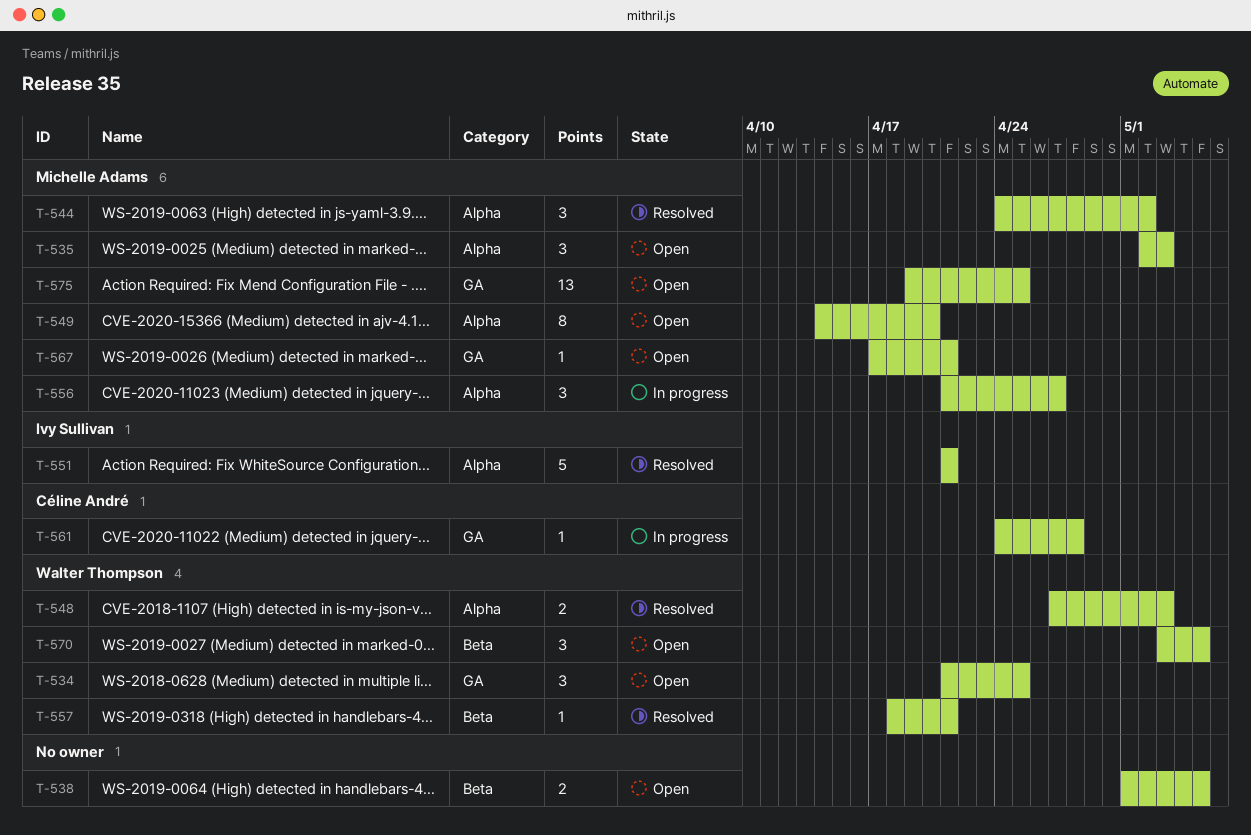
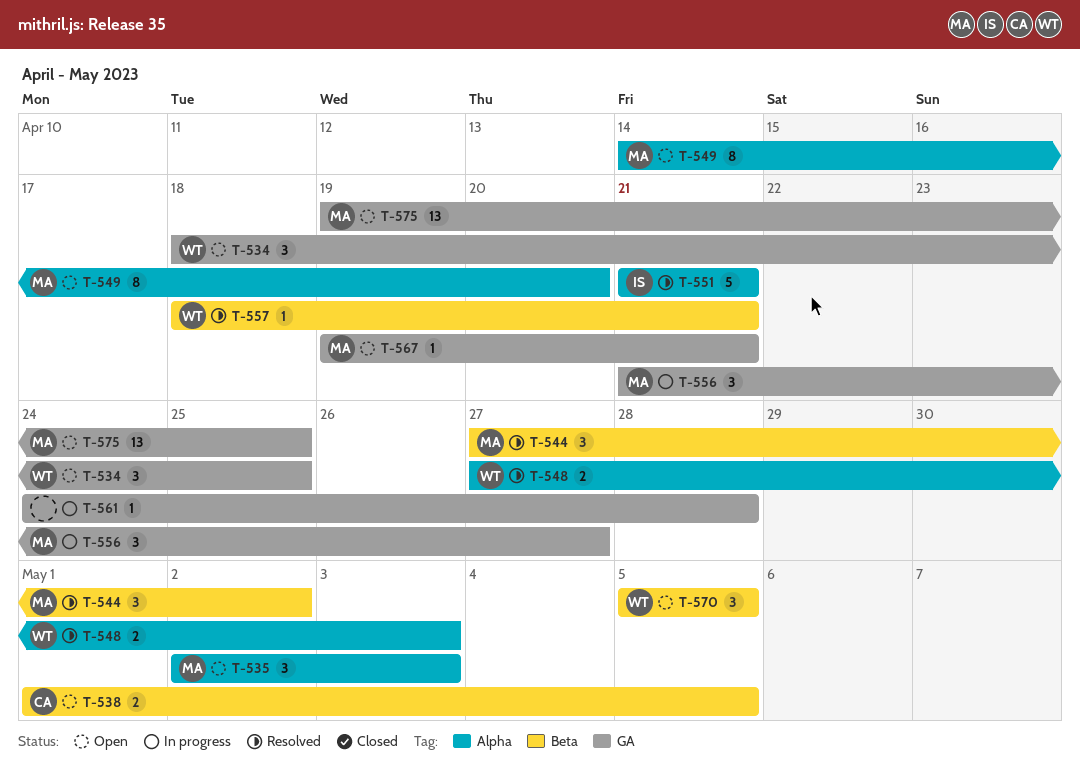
T-534, start: Apr 21 -> Apr 18
T-538, owner: none -> Céline André
T-544, label: Alpha -> Beta
T-544, start: Apr 24 -> Apr 27
T-556, label: Alpha -> GA
T-561, owner: Céline André -> none
T-567, start: Apr 17 -> Apr 19
T-570, start: May 3 -> May 5

